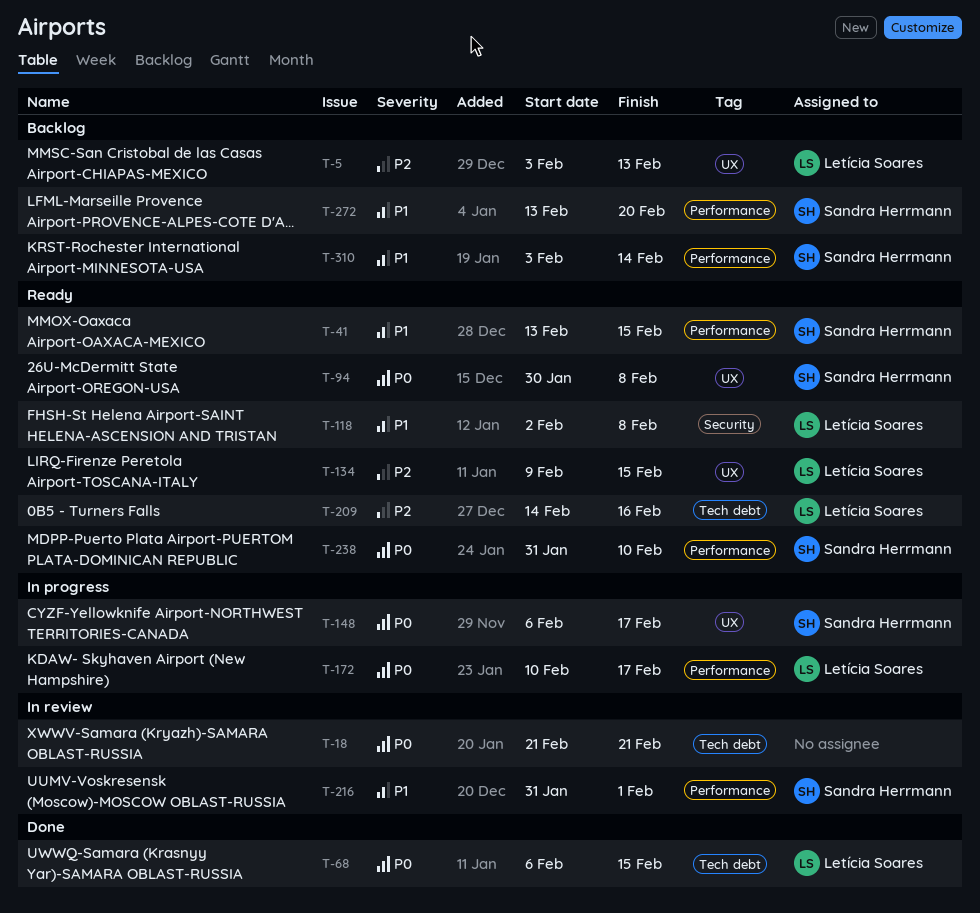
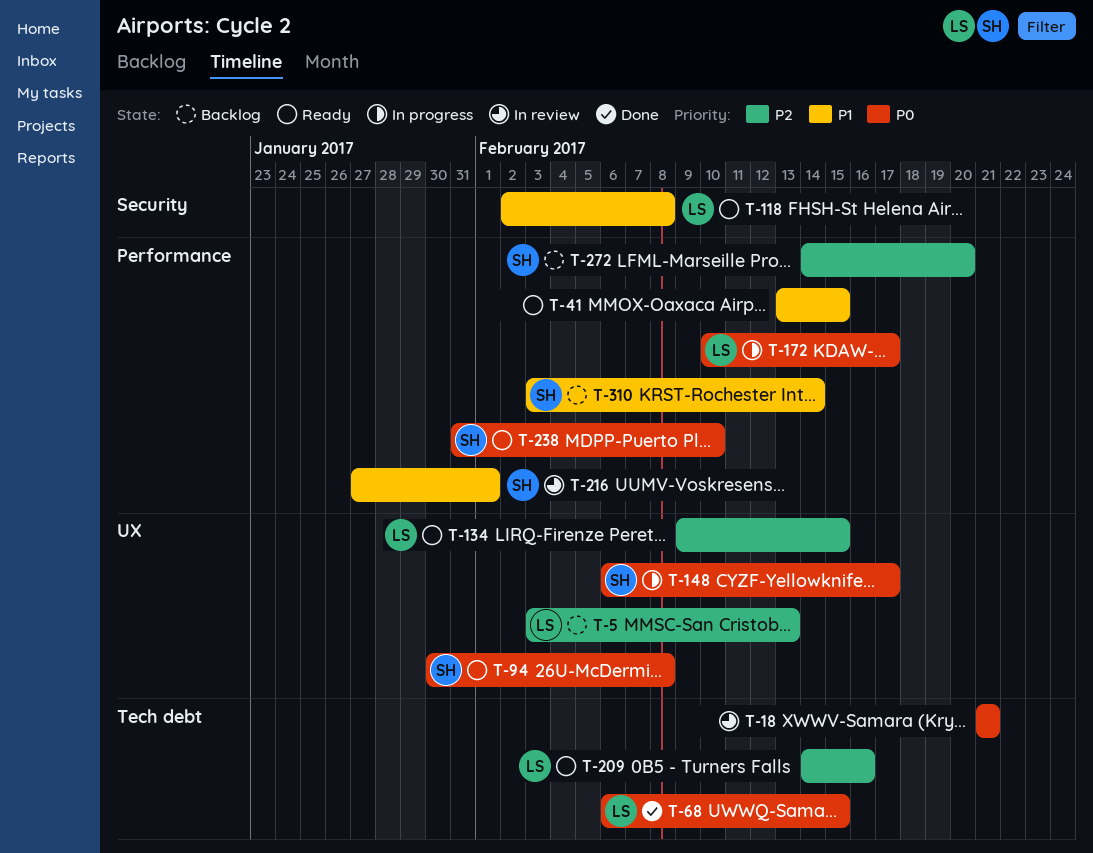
T-41, owner: Sandra Herrmann -> none
T-216, start: Jan 31 -> Jan 27
T-272, priority: P1 -> P2
T-272, start: Feb 13 -> Feb 14

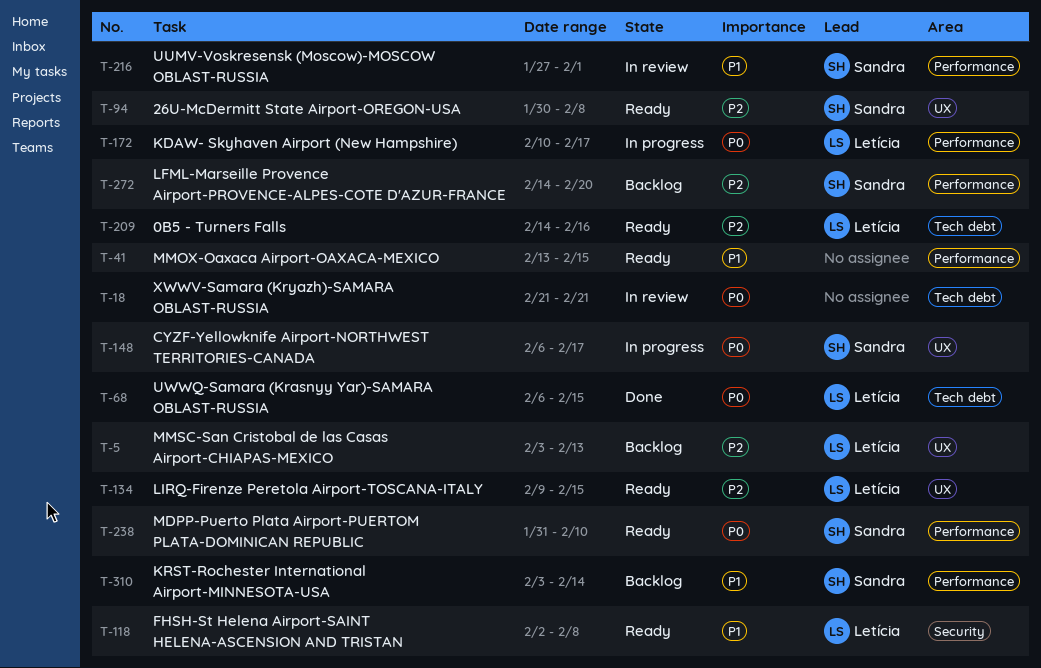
T-94, priority: P0 -> P2

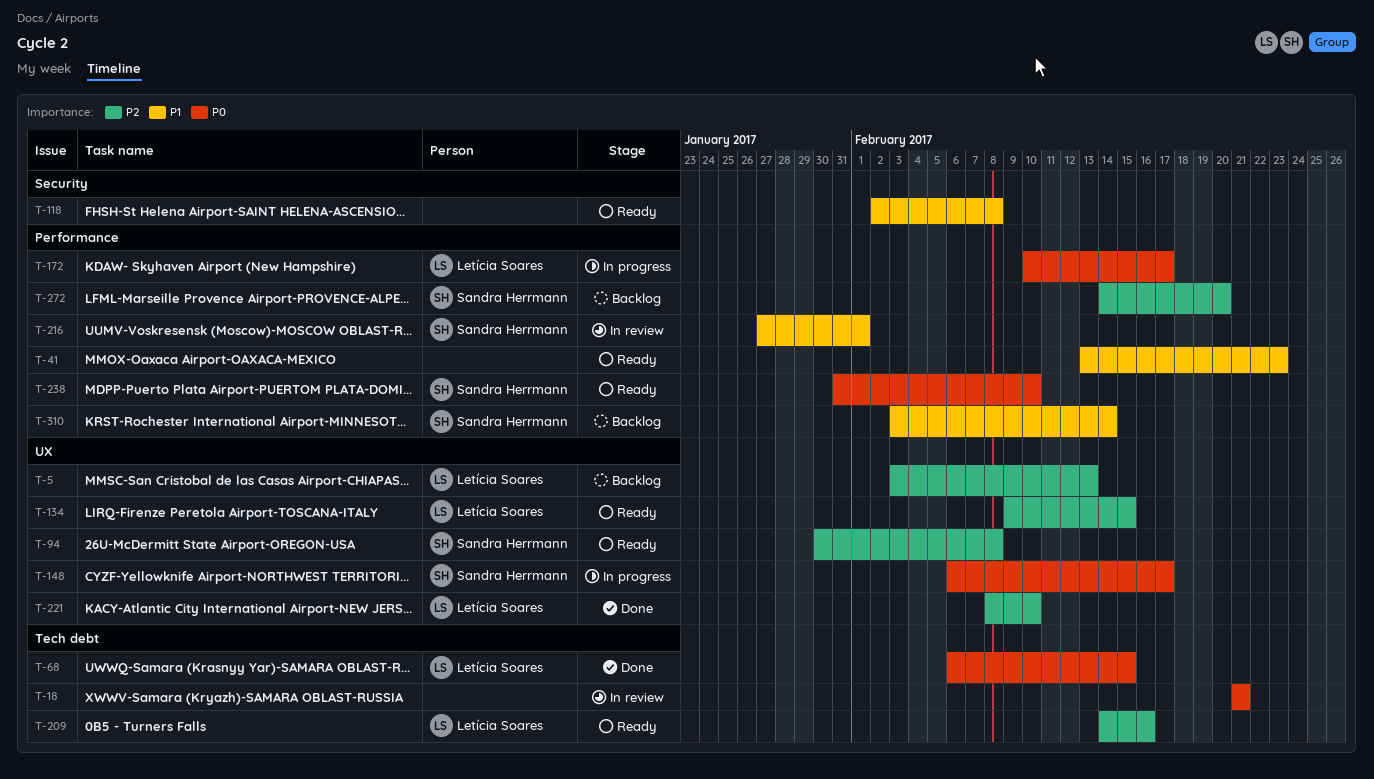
T-41, due: Feb 15 -> Feb 23
T-118, owner: Letícia Soares -> none
T-221: none -> present

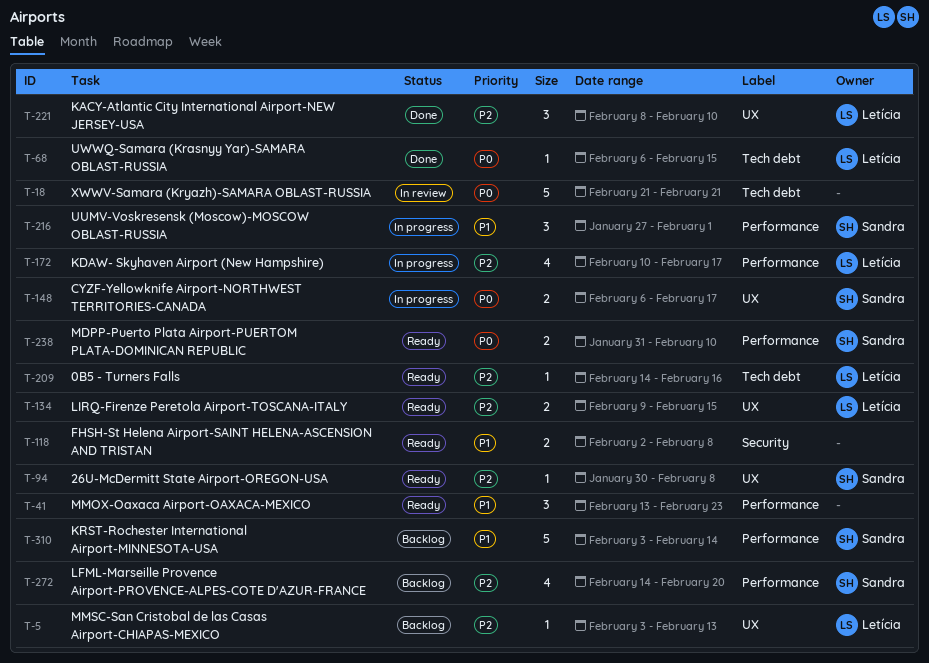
T-172, priority: P0 -> P2
T-216, status: In review -> In progress

